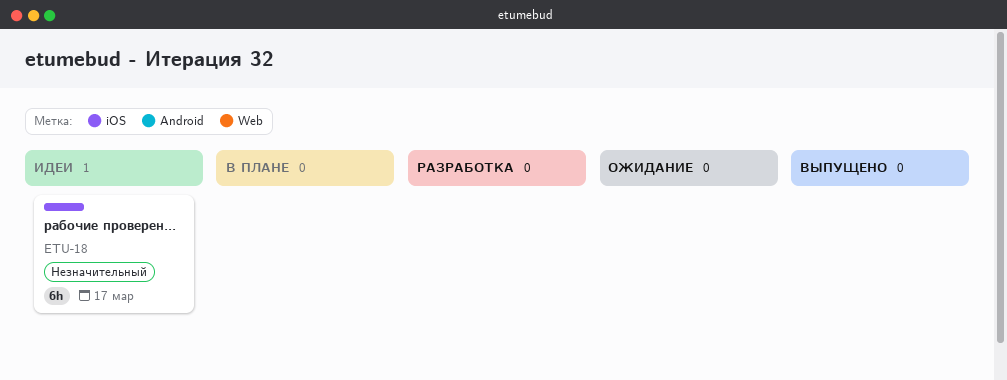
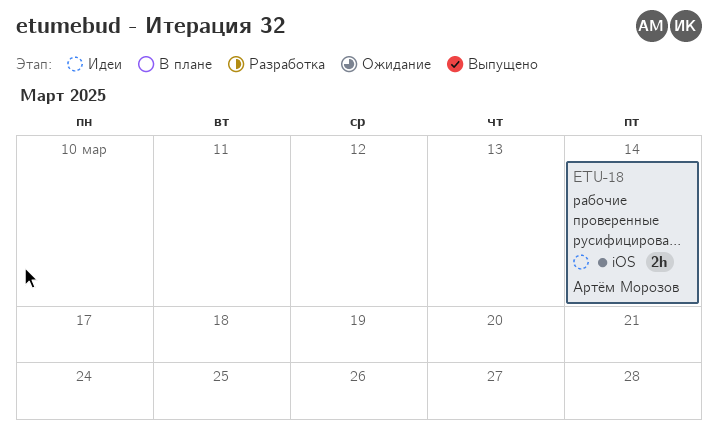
ETU-18, estimate: 6h -> 2h
ETU-18, due: Mar 17 -> Mar 14

